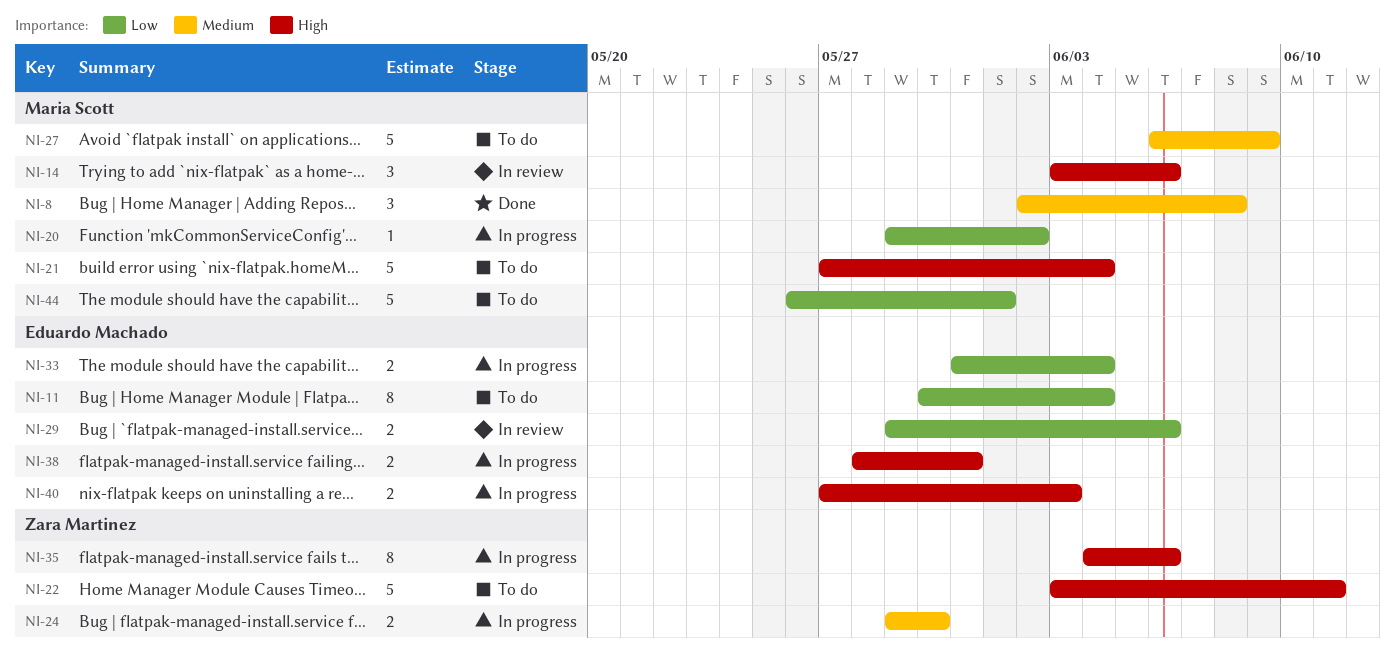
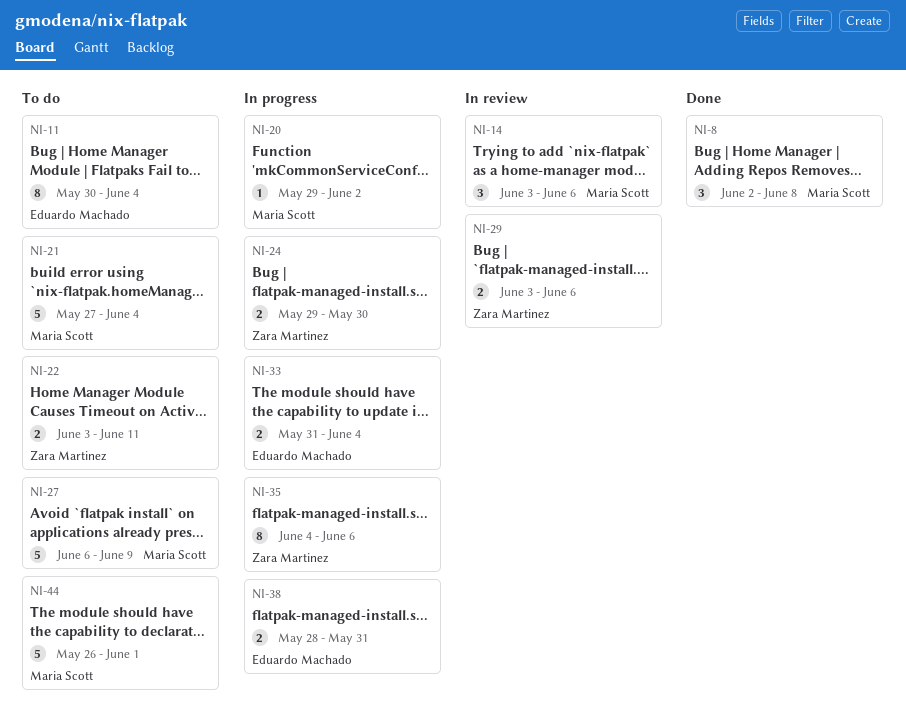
NI-22, estimate: 5 -> 2
NI-29, owner: Eduardo Machado -> Zara Martinez
NI-29, start: May 29 -> Jun 3
NI-40: present -> none

